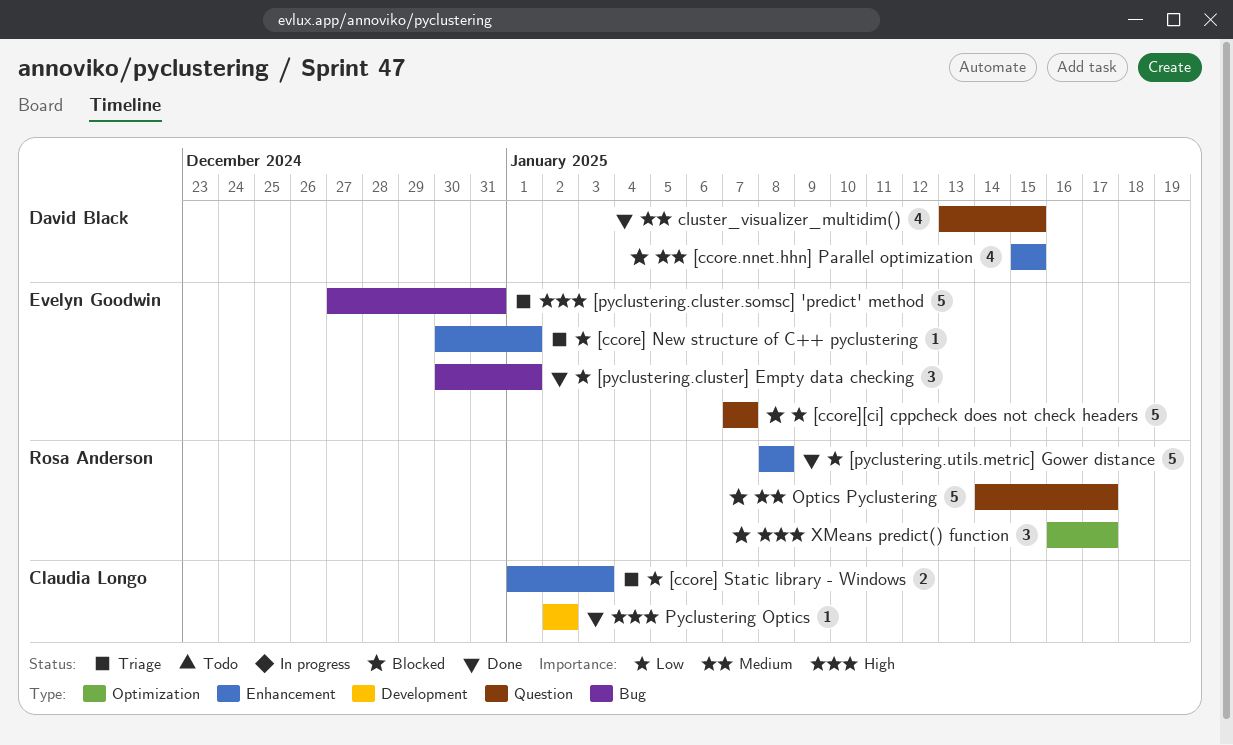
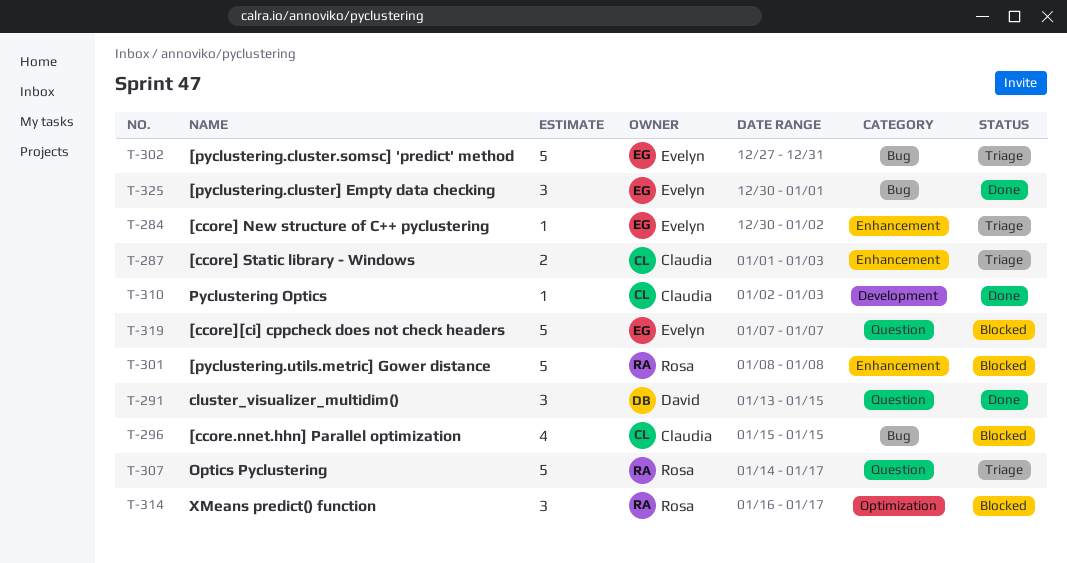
[ccore.nnet.hhn] Parallel optimization, owner: David Black -> Claudia Longo
[ccore.nnet.hhn] Parallel optimization, label: Enhancement -> Bug
[ccore] New structure of C++ pyclustering, due: Jan 1 -> Jan 2
[pyclustering.utils.metric] Gower distance, status: Done -> Blocked
cluster_visualizer_multidim(), estimate: 4 -> 3
Optics Pyclustering, status: Blocked -> Triage
Pyclustering Optics, due: Jan 2 -> Jan 3

